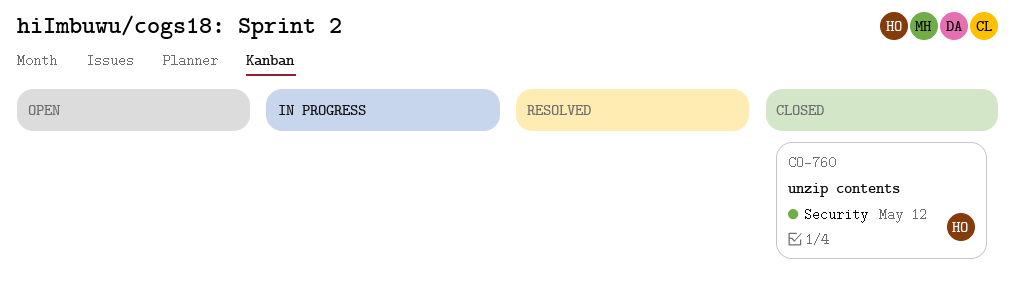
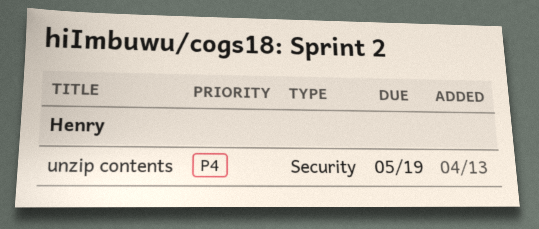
unzip contents, due: May 12 -> May 19

